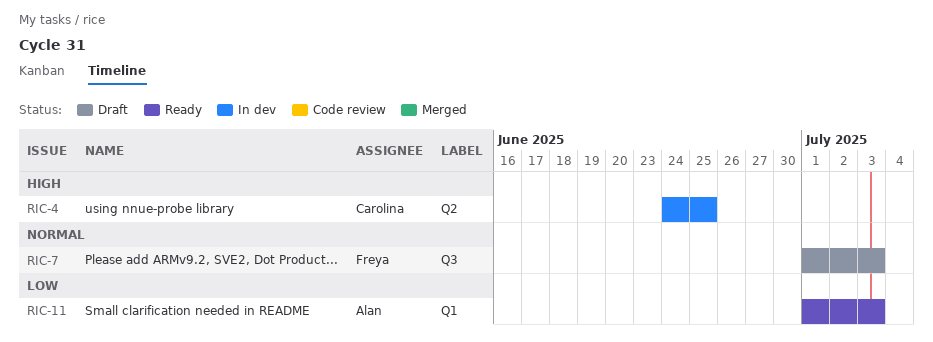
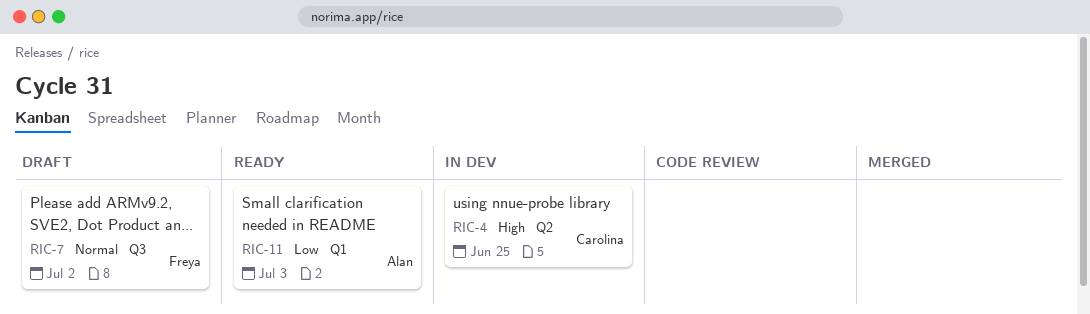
RIC-7, due: Jul 3 -> Jul 2

